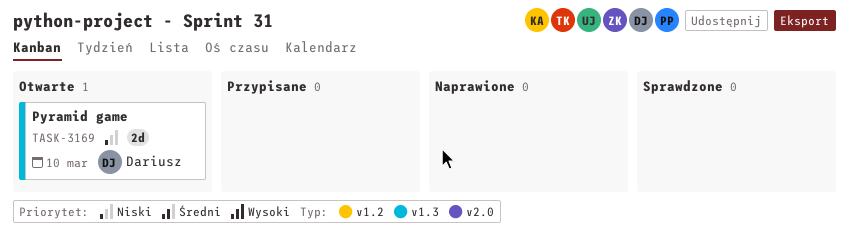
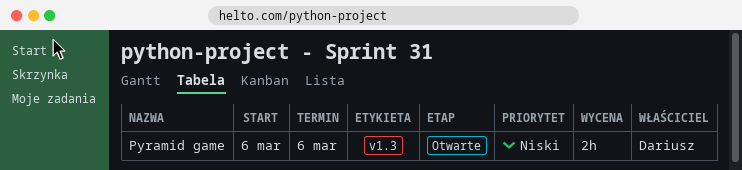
Pyramid game, estimate: 2d -> 2h
Pyramid game, due: Mar 10 -> Mar 6

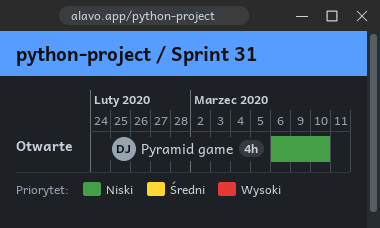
Pyramid game, estimate: 2h -> 4h
Pyramid game, due: Mar 6 -> Mar 10

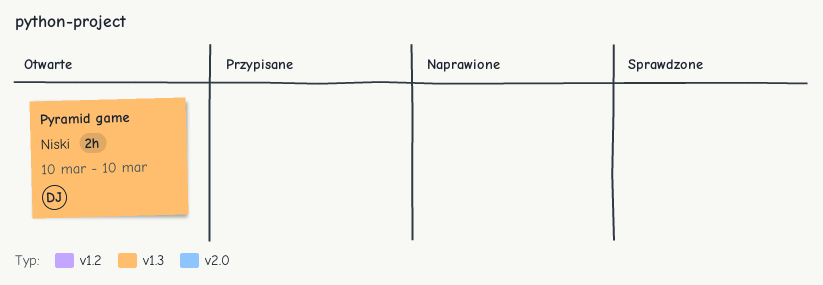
Pyramid game, estimate: 4h -> 2h
Pyramid game, start: Mar 6 -> Mar 10

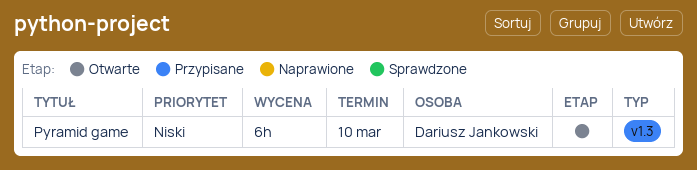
Pyramid game, estimate: 2h -> 6h

